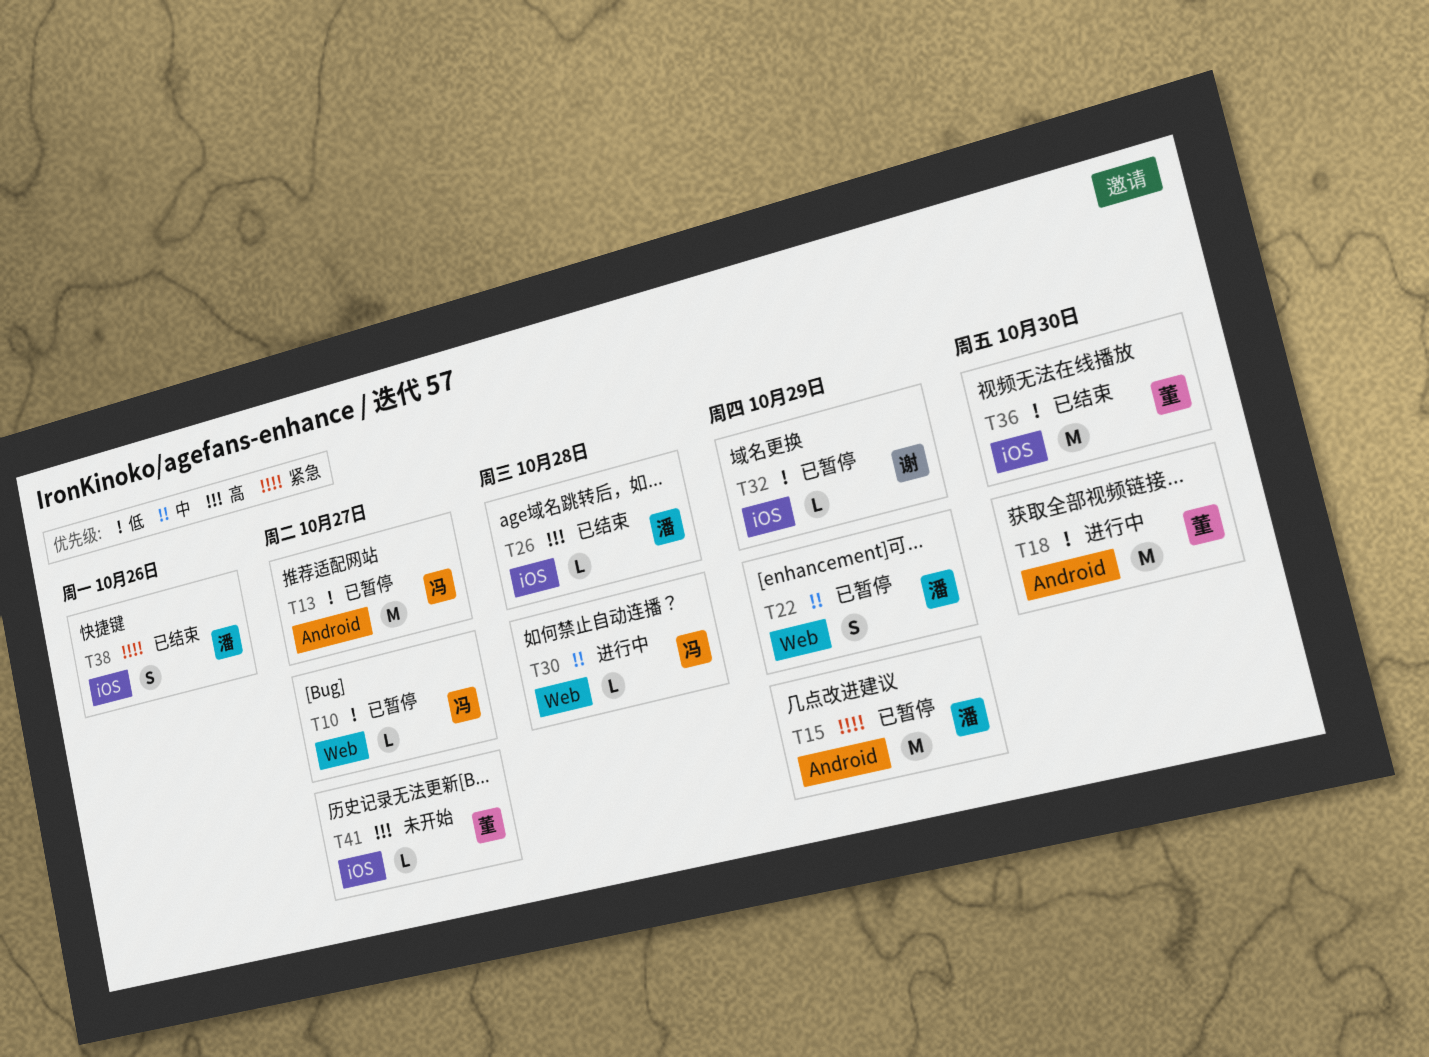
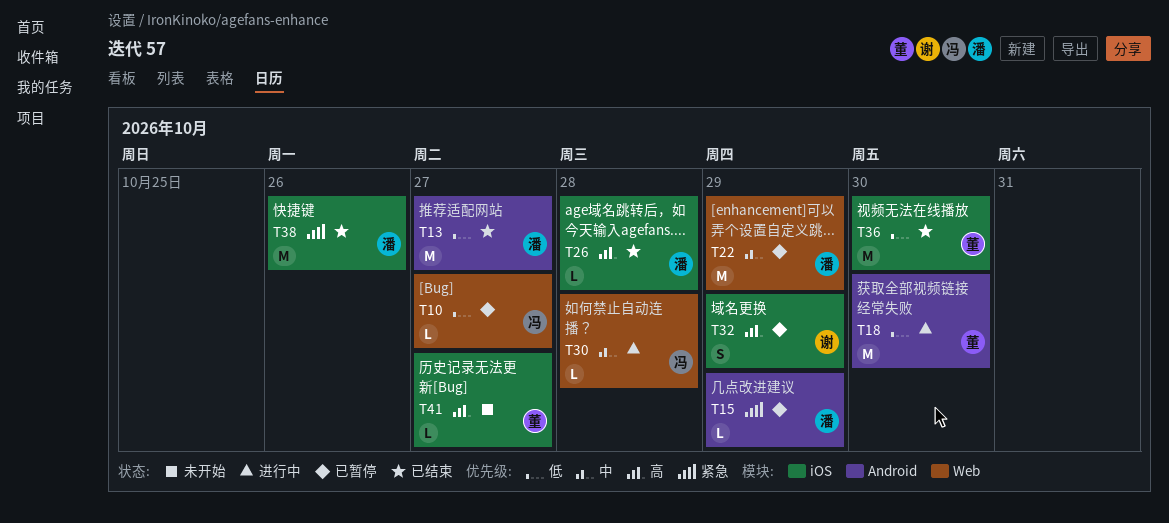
T13, status: 已暂停 -> 已结束
T13, owner: 冯 -> 潘
T15, estimate: M -> L
T22, estimate: S -> M
T32, priority: 低 -> 高
T32, estimate: L -> S
T38, estimate: S -> M

